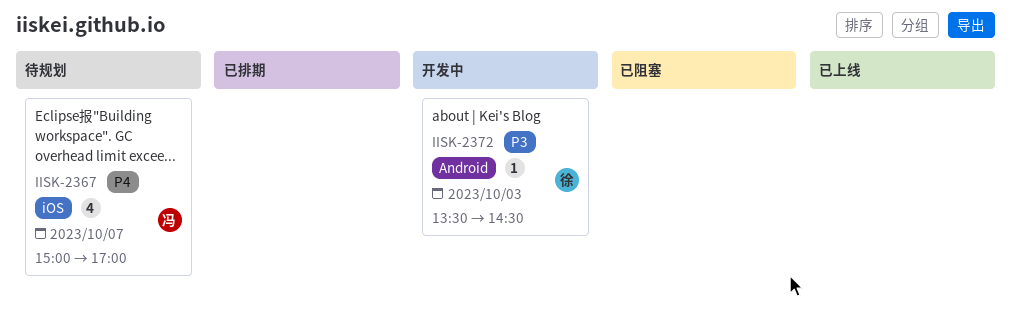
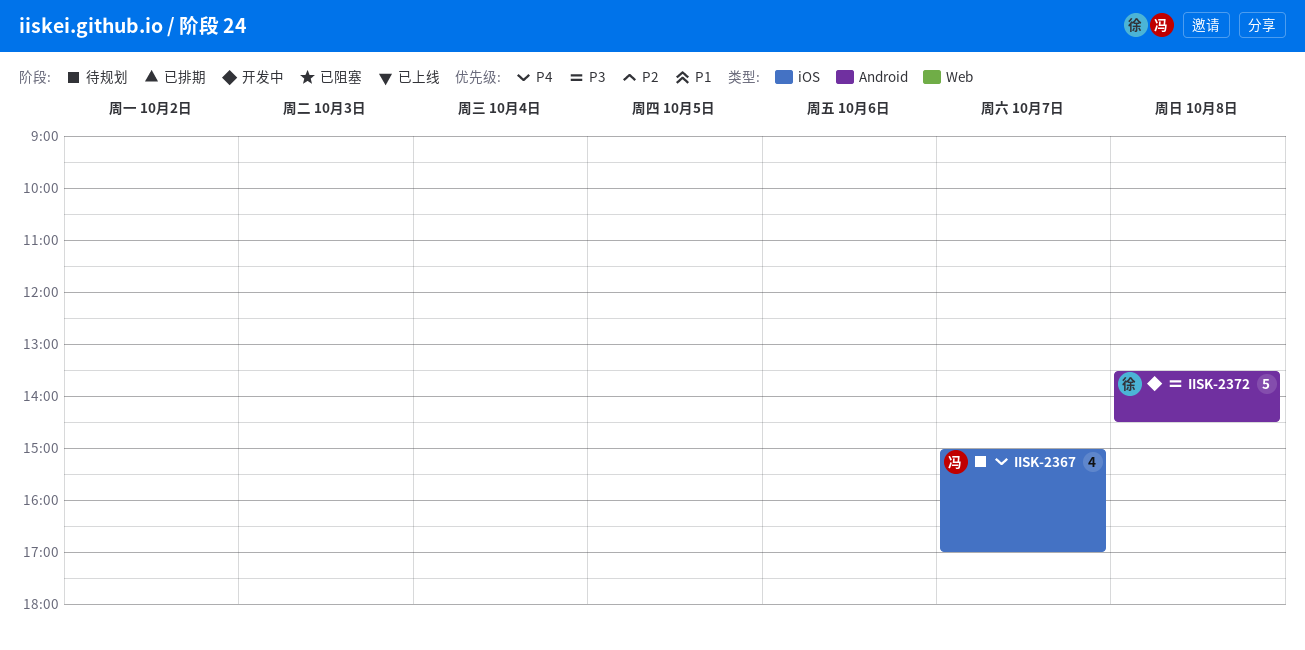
IISK-2372, estimate: 1 -> 5
IISK-2372, day: Oct 3 -> Oct 8

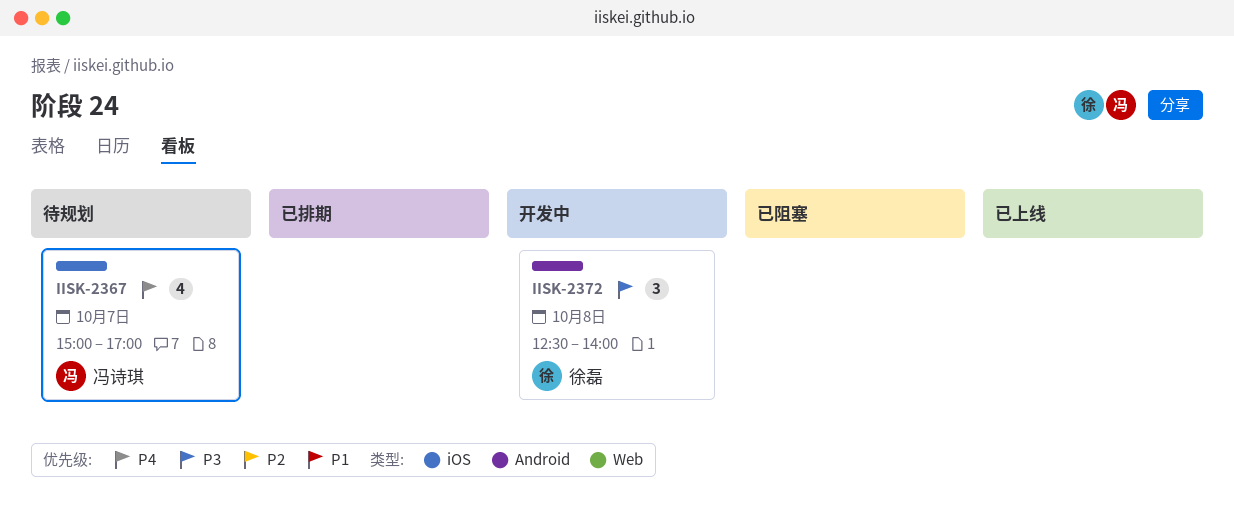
IISK-2372, estimate: 5 -> 3
IISK-2372, begins: 13:30 -> 12:30
IISK-2372, ends: 14:30 -> 14:00

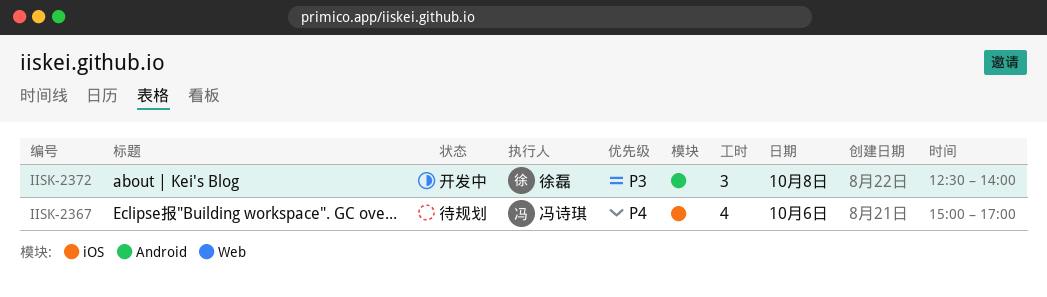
IISK-2367, day: Oct 7 -> Oct 6

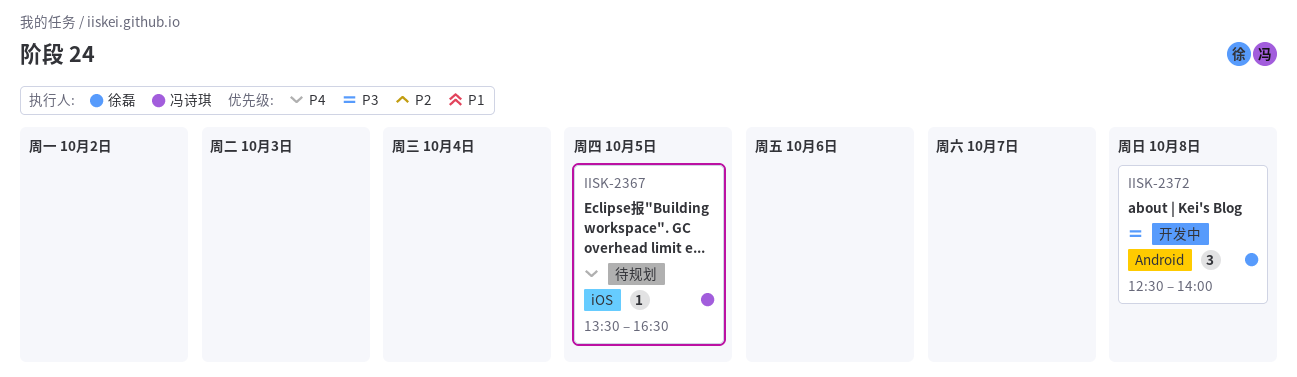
IISK-2367, estimate: 4 -> 1
IISK-2367, day: Oct 6 -> Oct 5
IISK-2367, begins: 15:00 -> 13:30
IISK-2367, ends: 17:00 -> 16:30

